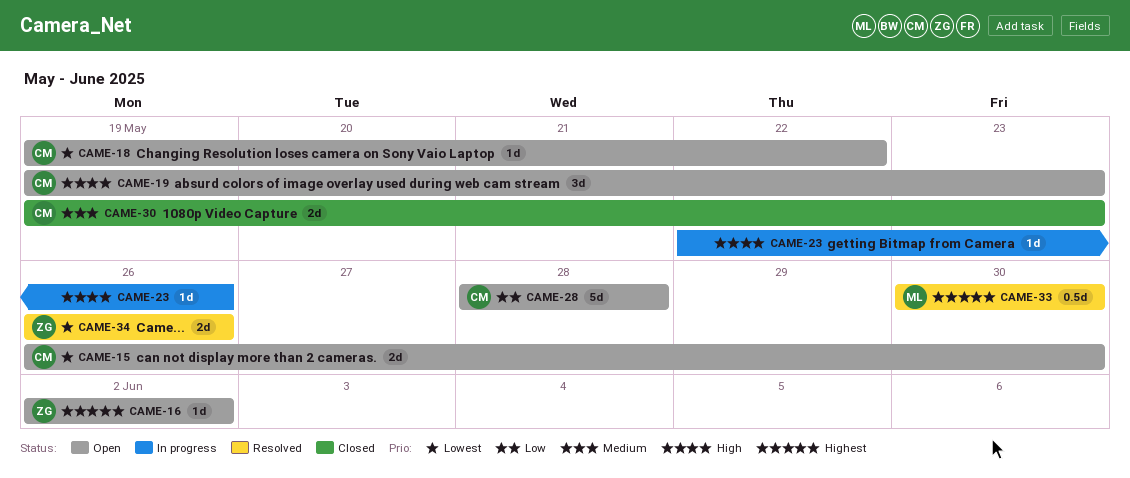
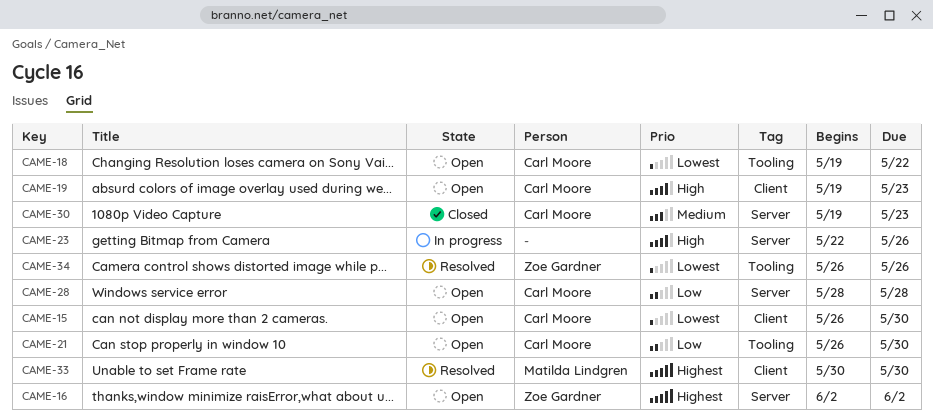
CAME-21: none -> present

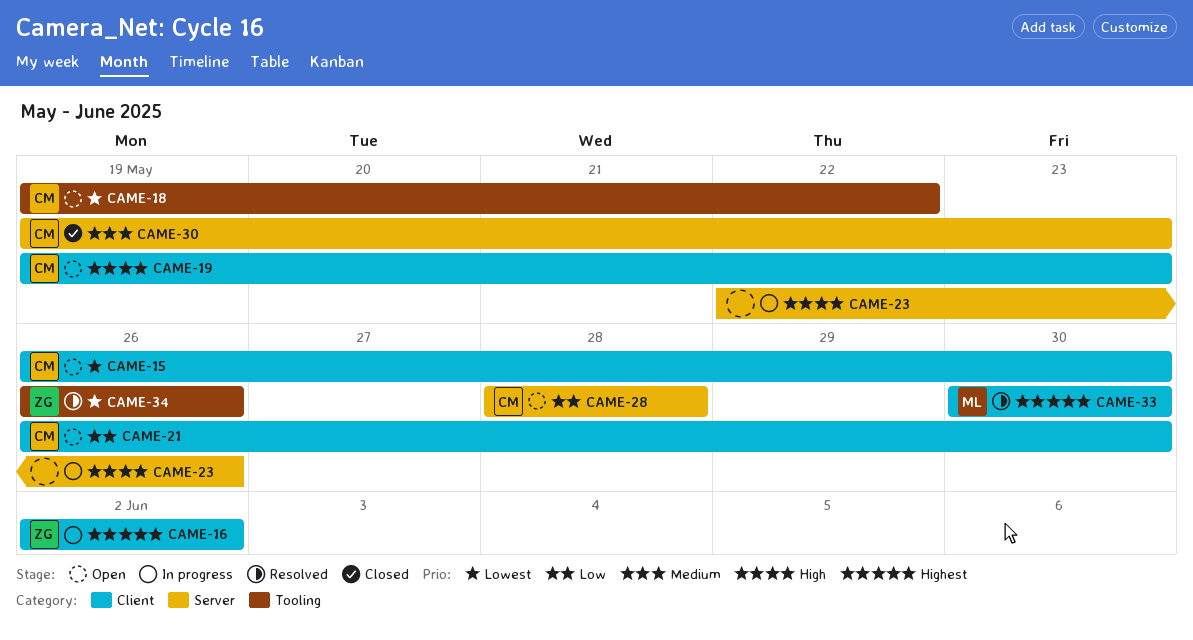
CAME-16, status: Open -> In progress
CAME-16, label: Server -> Client
CAME-21, label: Tooling -> Client

